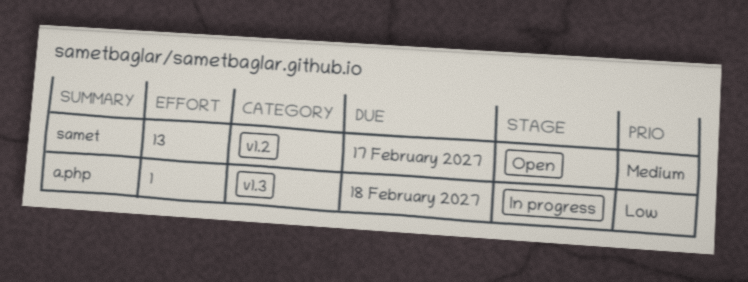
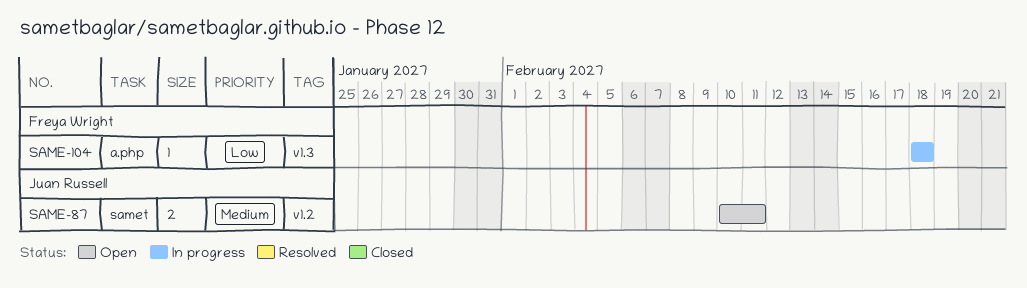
samet, estimate: 13 -> 2
samet, due: Feb 17 -> Feb 11

